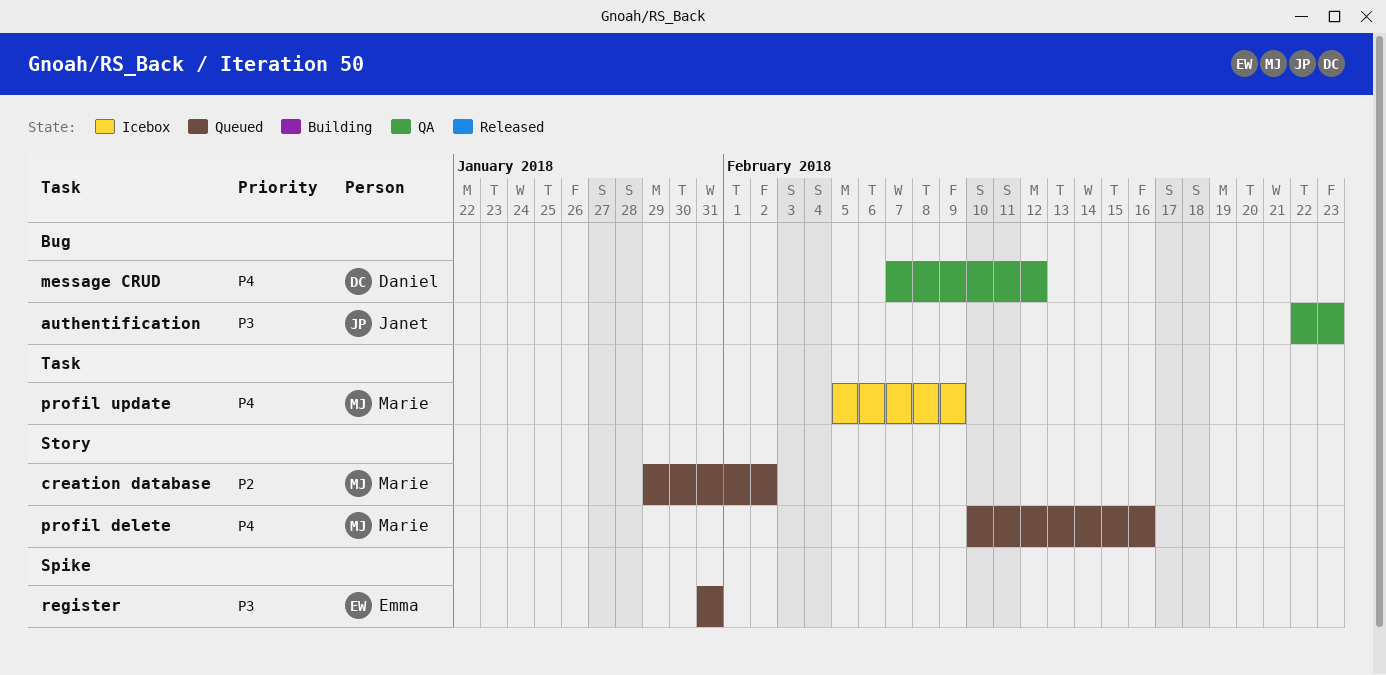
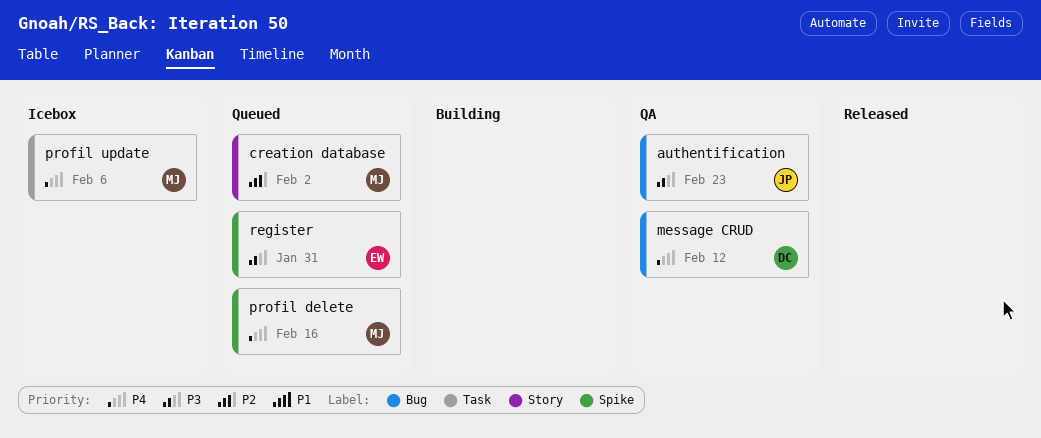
profil delete, label: Story -> Spike
profil update, due: Feb 9 -> Feb 6

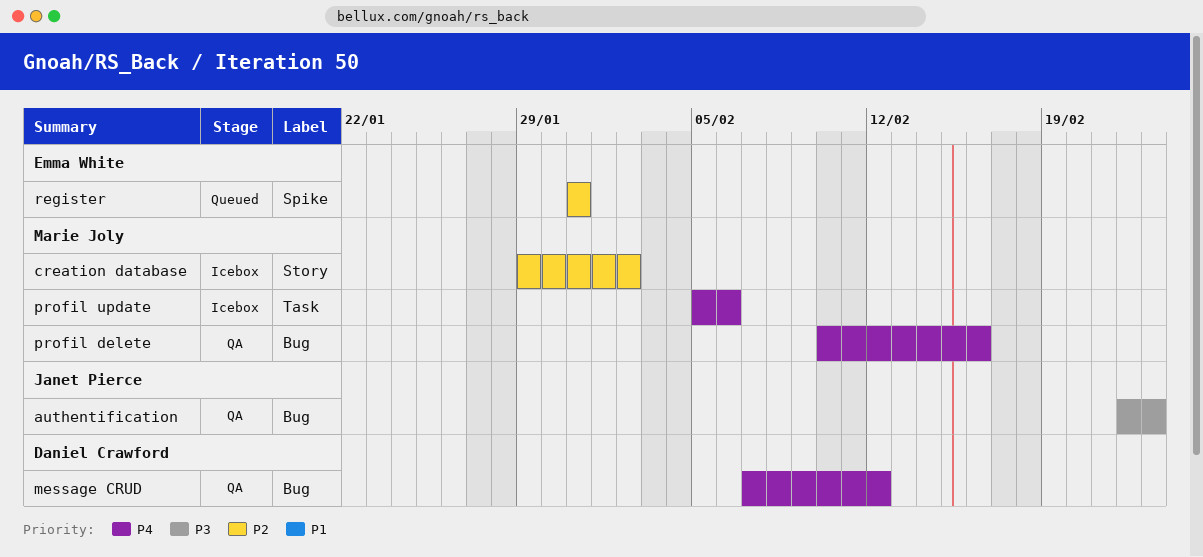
creation database, status: Queued -> Icebox
profil delete, status: Queued -> QA
profil delete, label: Spike -> Bug
register, priority: P3 -> P2

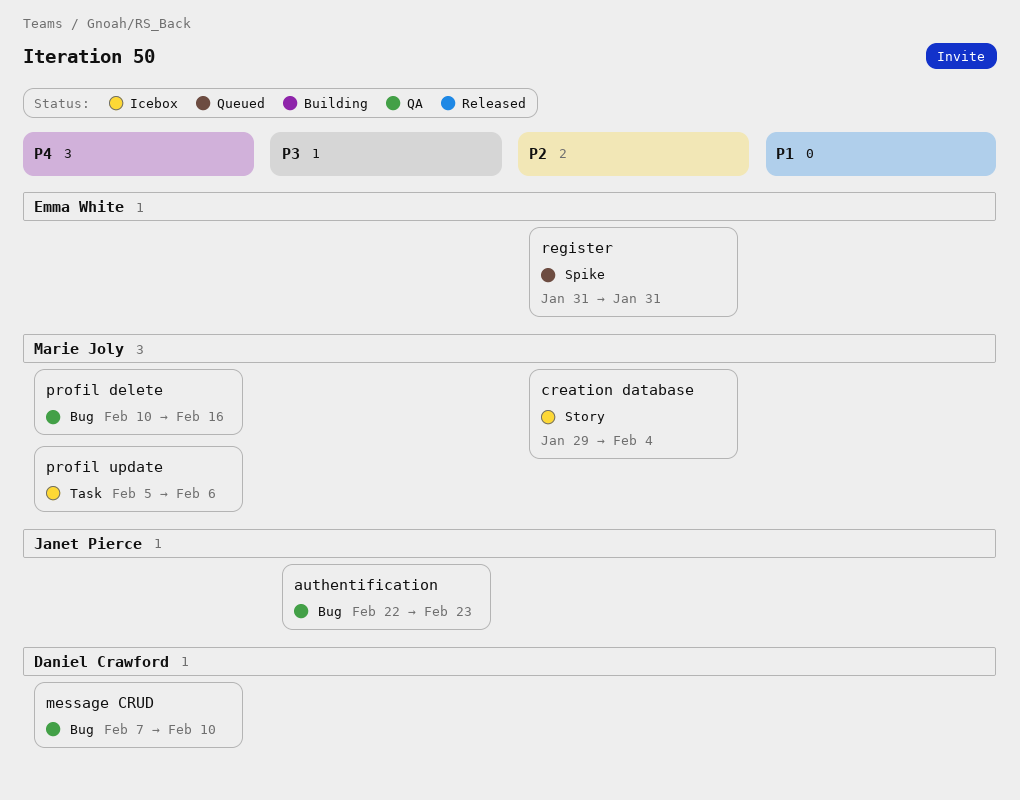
creation database, due: Feb 2 -> Feb 4
message CRUD, due: Feb 12 -> Feb 10

